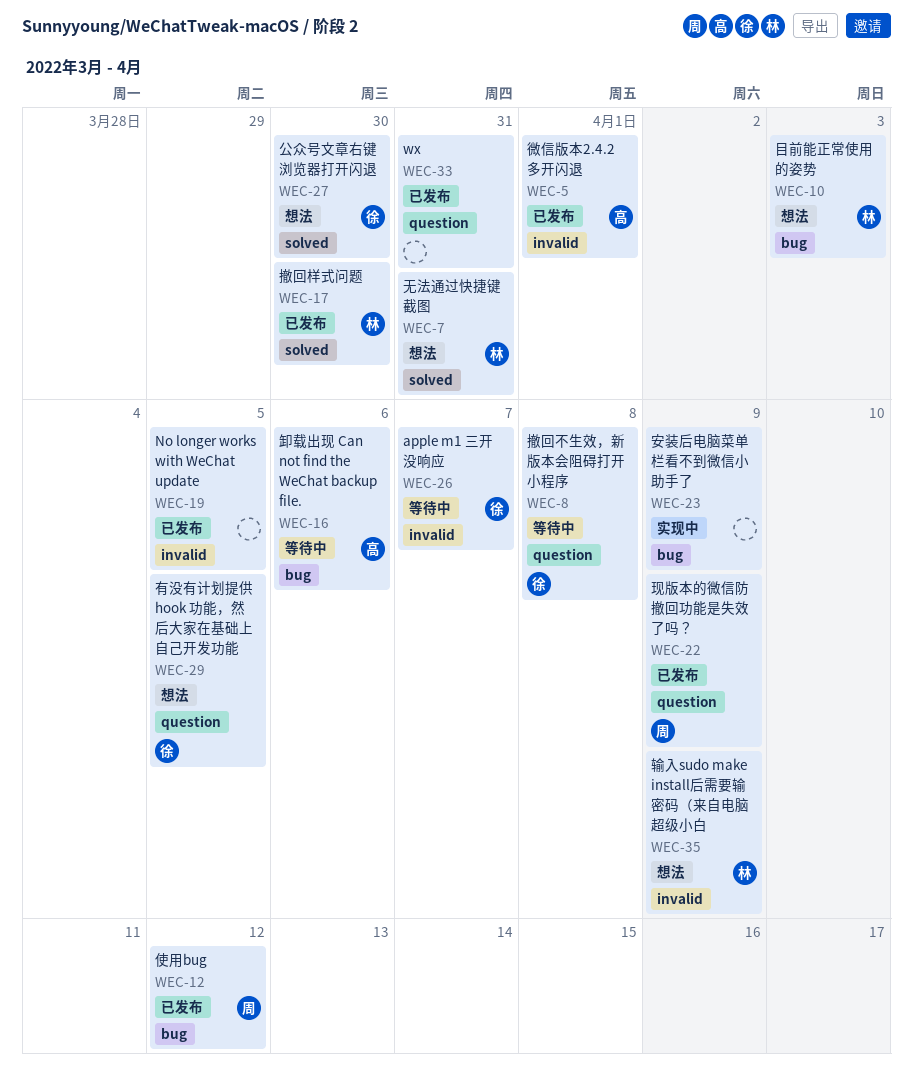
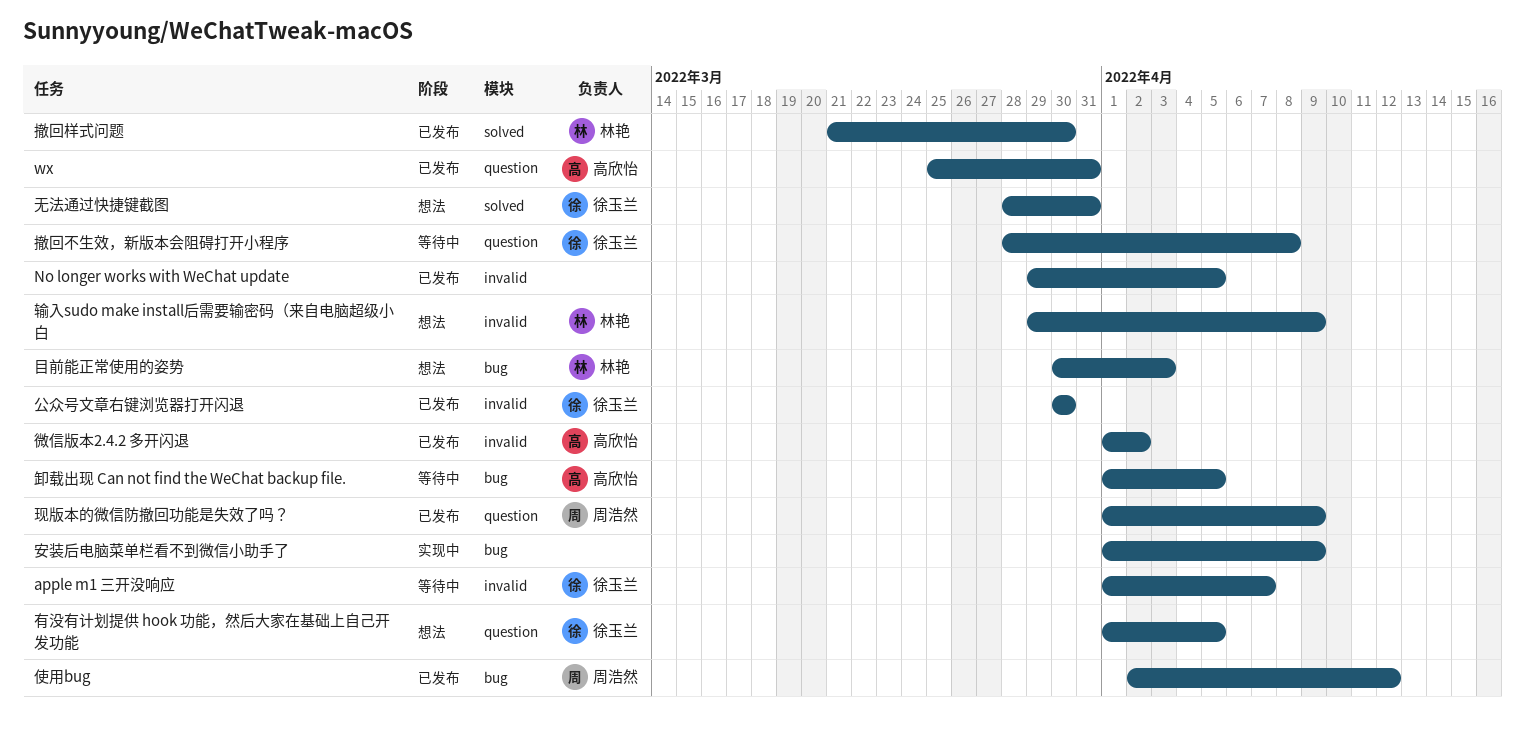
wx, owner: none -> 高欣怡
公众号文章右键浏览器打开闪退, status: 想法 -> 已发布
公众号文章右键浏览器打开闪退, label: solved -> invalid
卸载出现 Can not find the WeChat backup file., due: Apr 6 -> Apr 5
微信版本2.4.2 多开闪退, due: Apr 1 -> Apr 2
无法通过快捷键截图, owner: 林艳 -> 徐玉兰

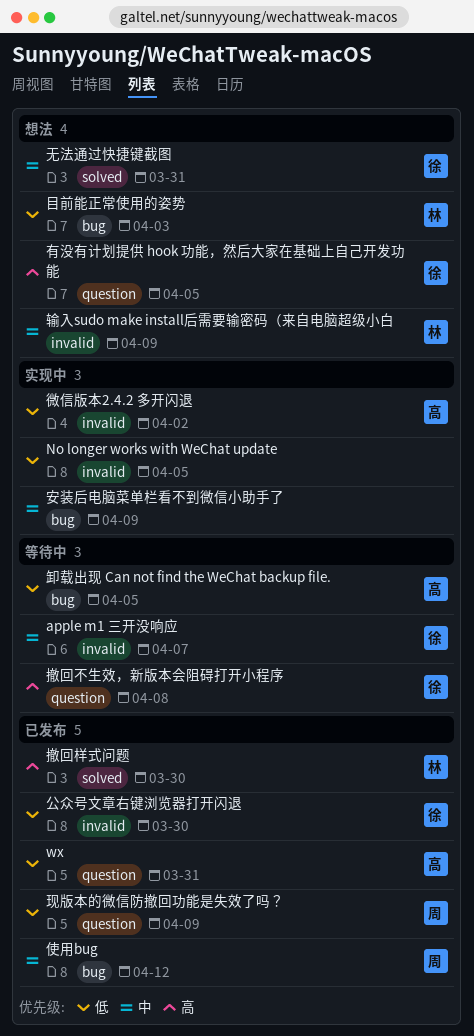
No longer works with WeChat update, status: 已发布 -> 实现中
微信版本2.4.2 多开闪退, status: 已发布 -> 实现中

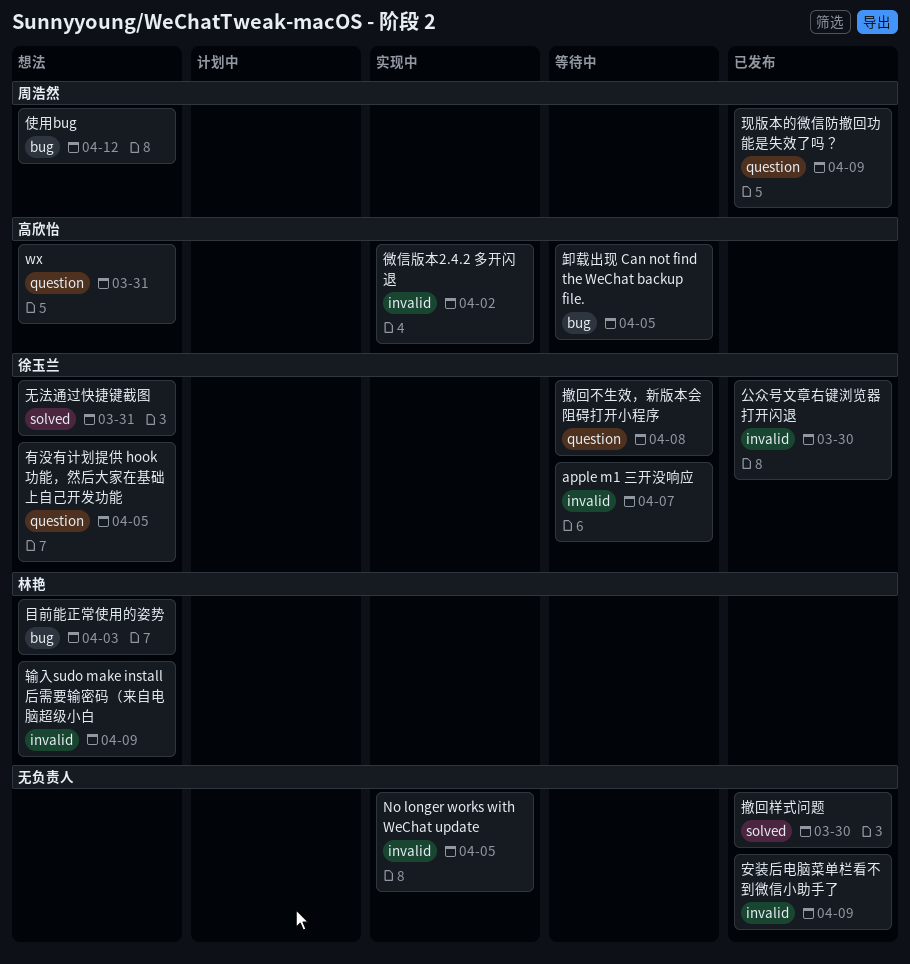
wx, status: 已发布 -> 想法
使用bug, status: 已发布 -> 想法
安装后电脑菜单栏看不到微信小助手了, status: 实现中 -> 已发布
安装后电脑菜单栏看不到微信小助手了, label: bug -> invalid
撤回样式问题, owner: 林艳 -> none

